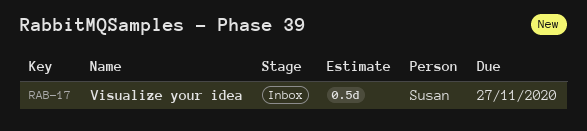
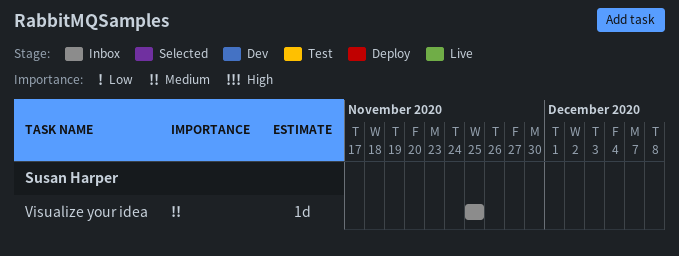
Visualize your idea, estimate: 0.5d -> 1d
Visualize your idea, due: Nov 27 -> Nov 25

